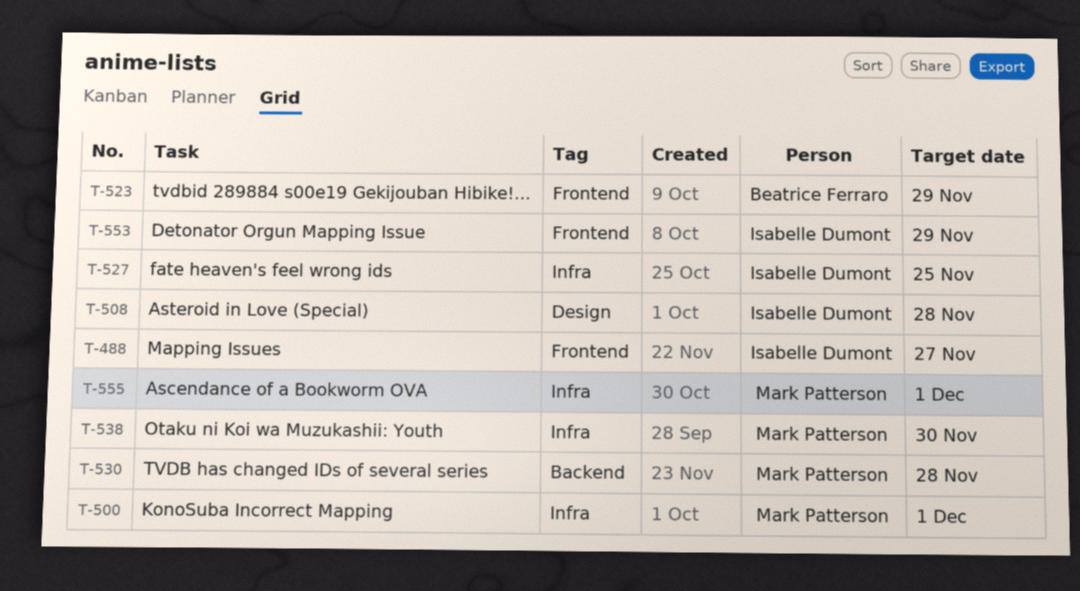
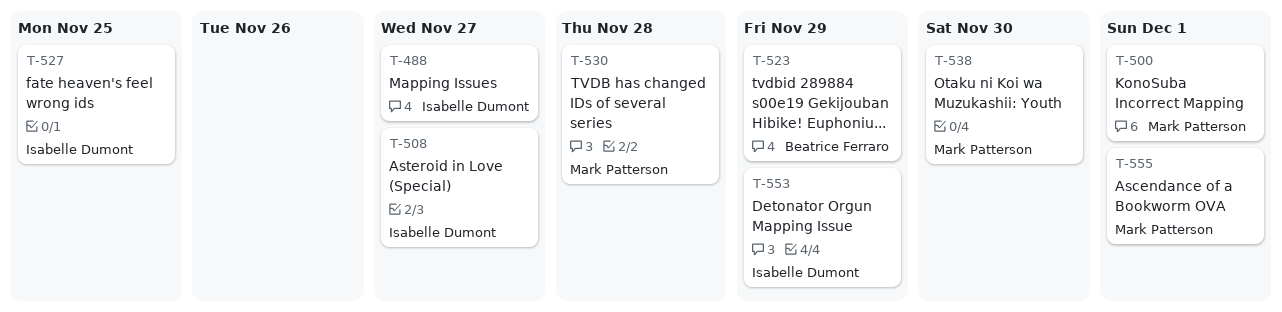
T-508, due: Nov 28 -> Nov 27

